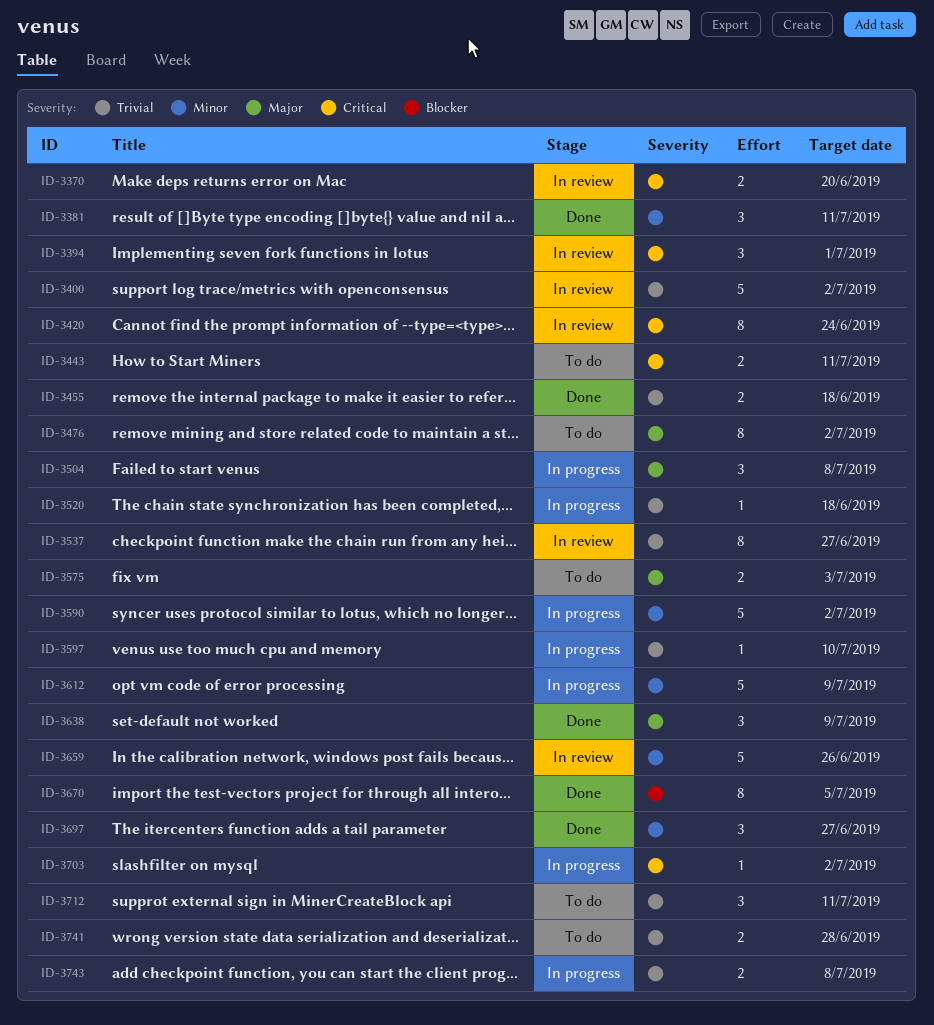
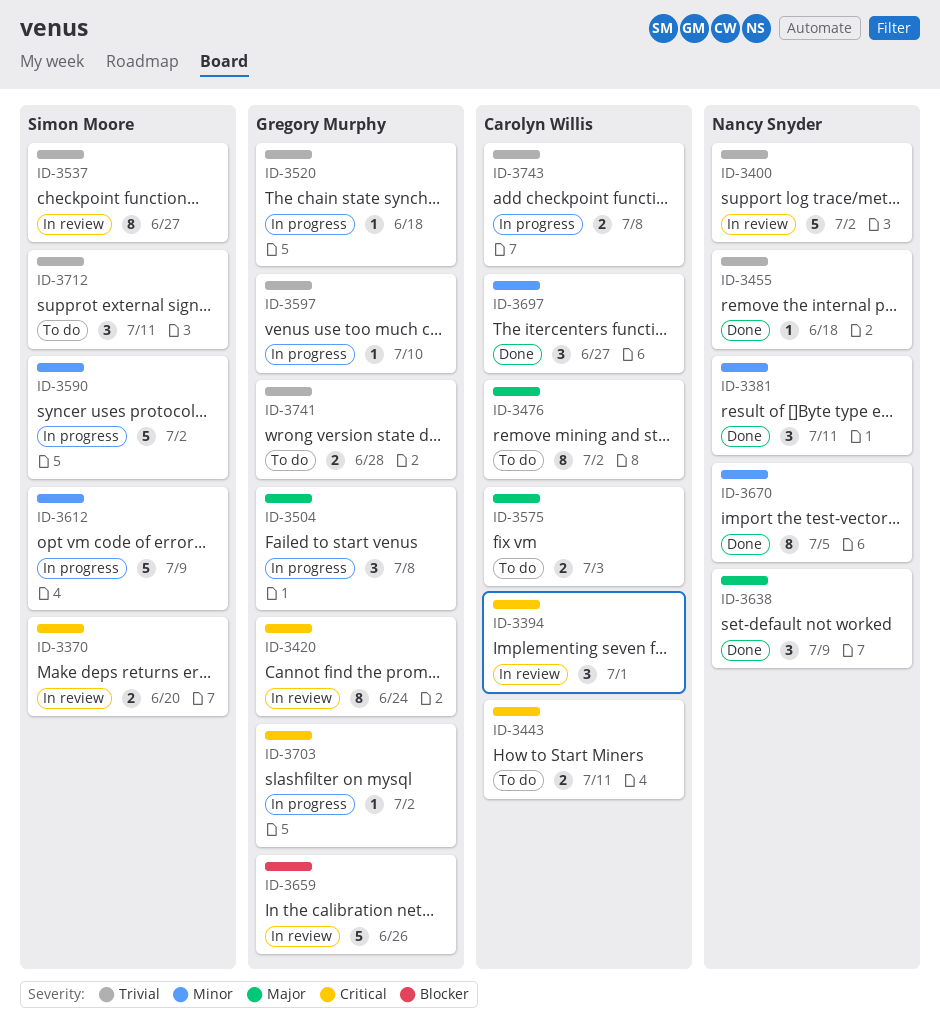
ID-3455, estimate: 2 -> 1
ID-3659, priority: Minor -> Blocker
ID-3670, priority: Blocker -> Minor

